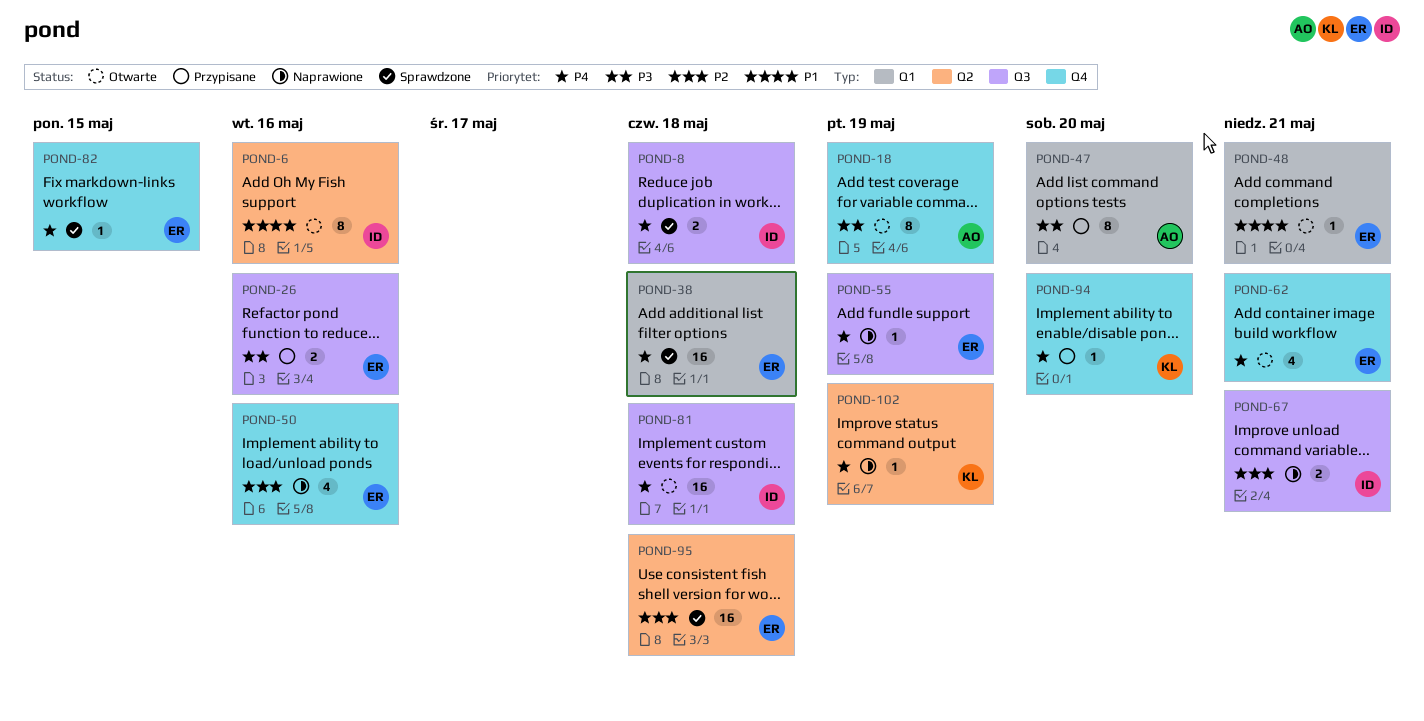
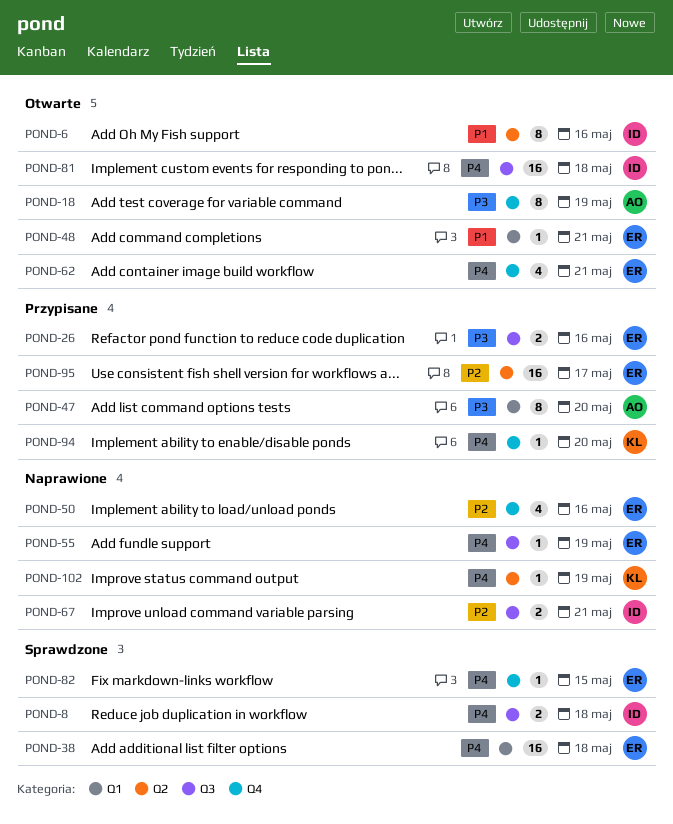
POND-95, status: Sprawdzone -> Przypisane
POND-95, due: May 18 -> May 17

